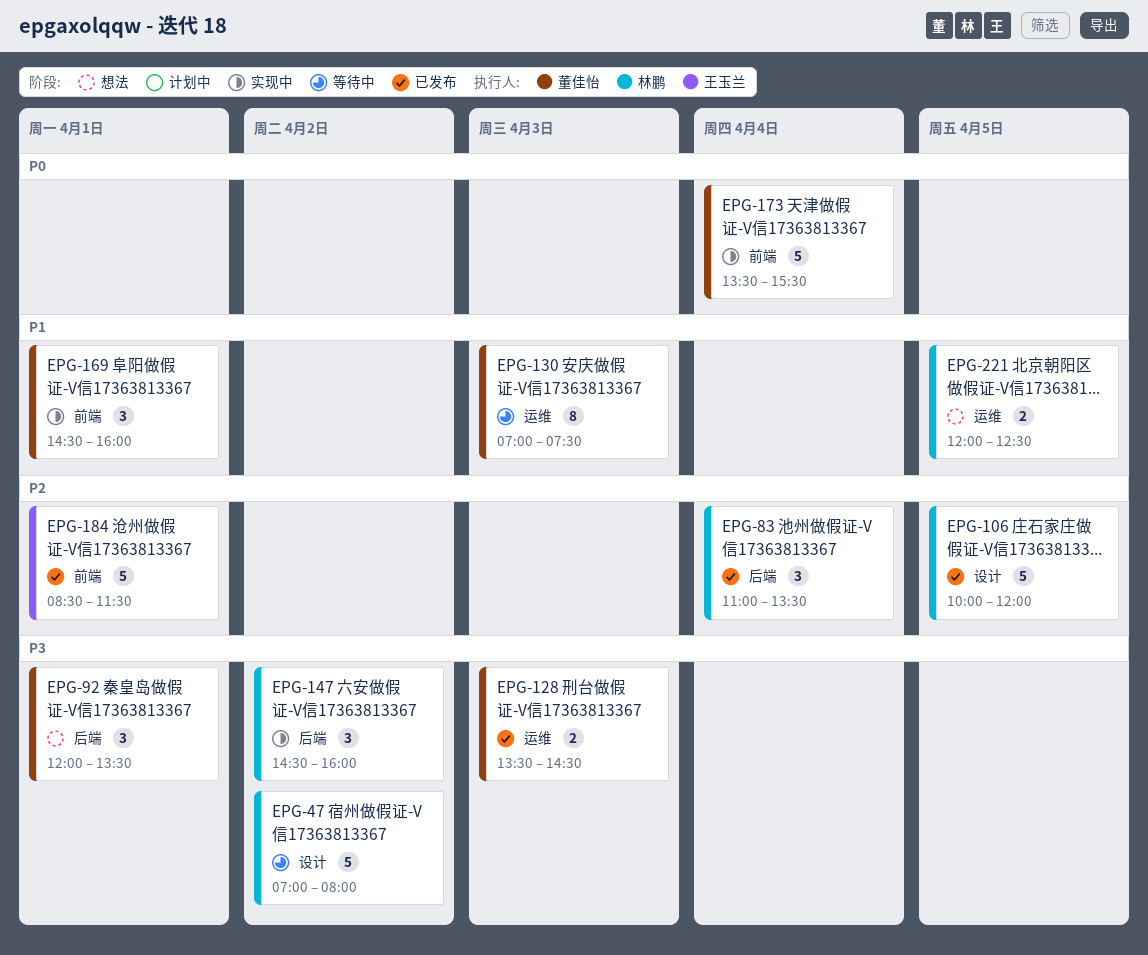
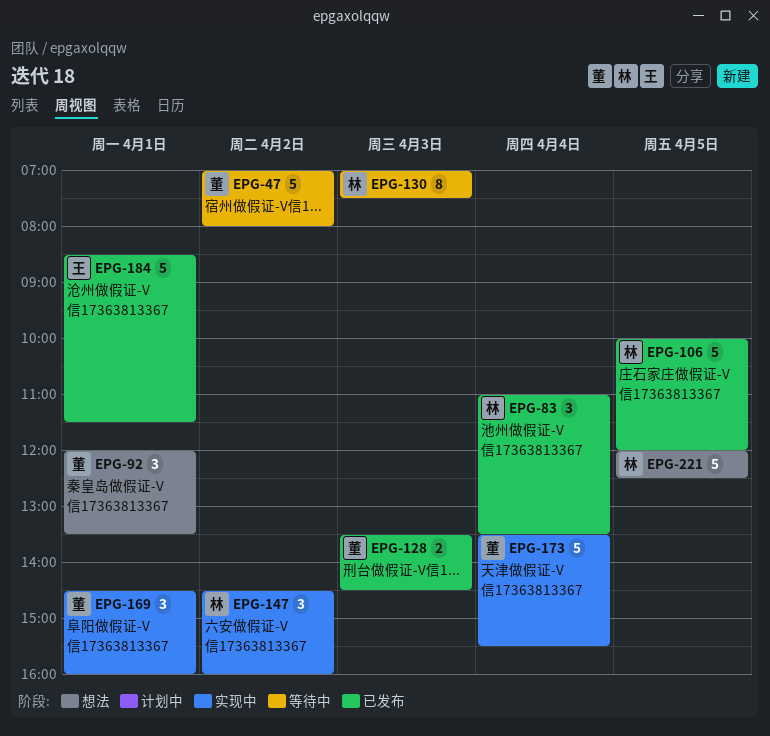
EPG-47, owner: 林鹏 -> 董佳怡
EPG-130, owner: 董佳怡 -> 林鹏
EPG-221, estimate: 2 -> 5

